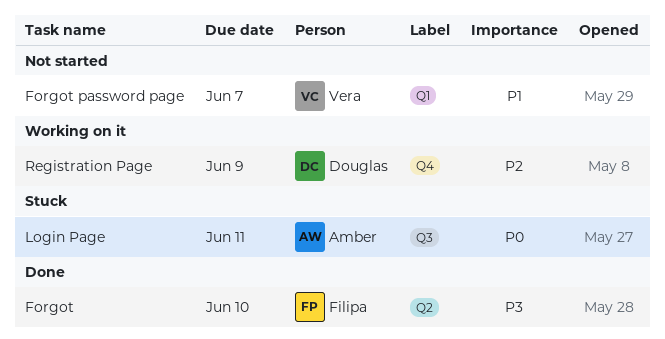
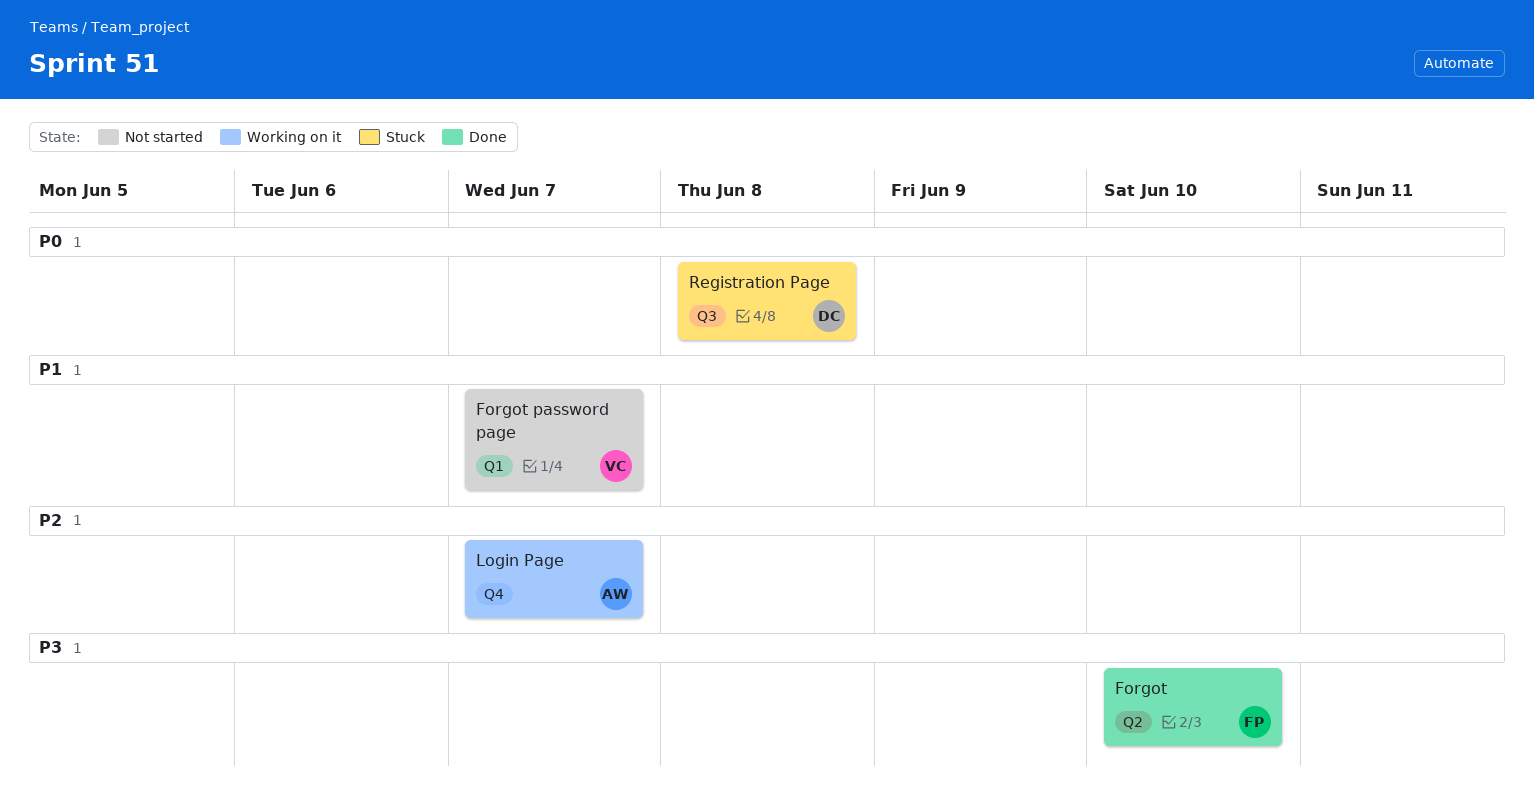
Login Page, status: Stuck -> Working on it
Login Page, priority: P0 -> P2
Login Page, label: Q3 -> Q4
Login Page, due: Jun 11 -> Jun 7
Registration Page, status: Working on it -> Stuck
Registration Page, priority: P2 -> P0
Registration Page, label: Q4 -> Q3
Registration Page, due: Jun 9 -> Jun 8

